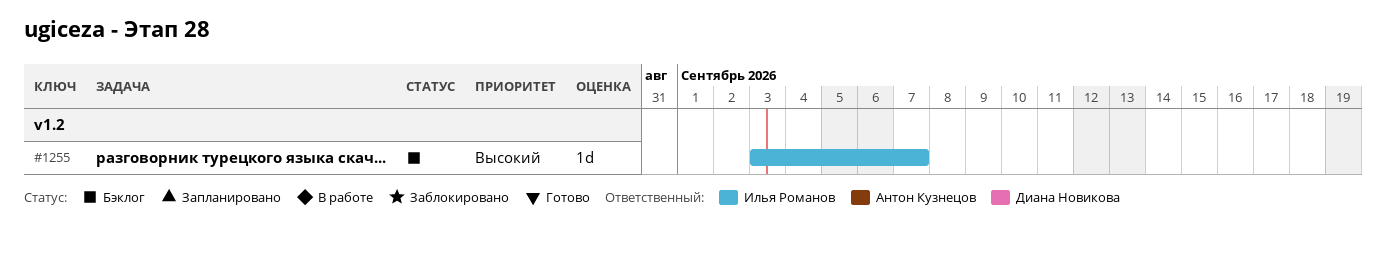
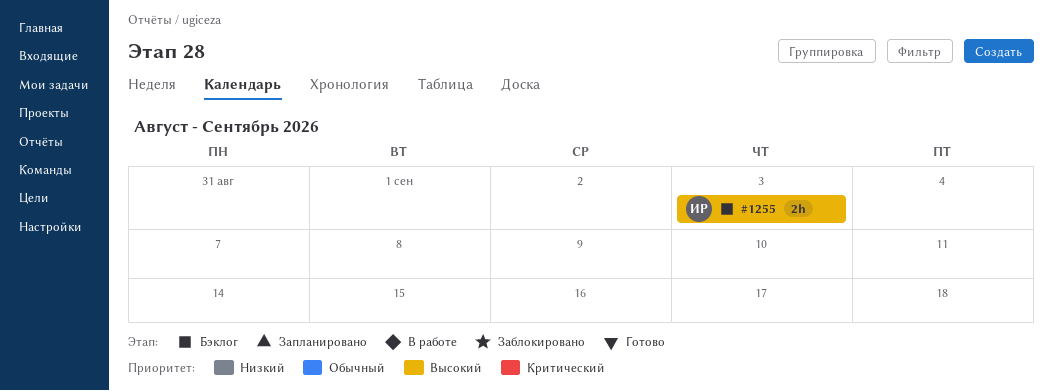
#1255, estimate: 1d -> 2h
#1255, due: Sep 7 -> Sep 3

